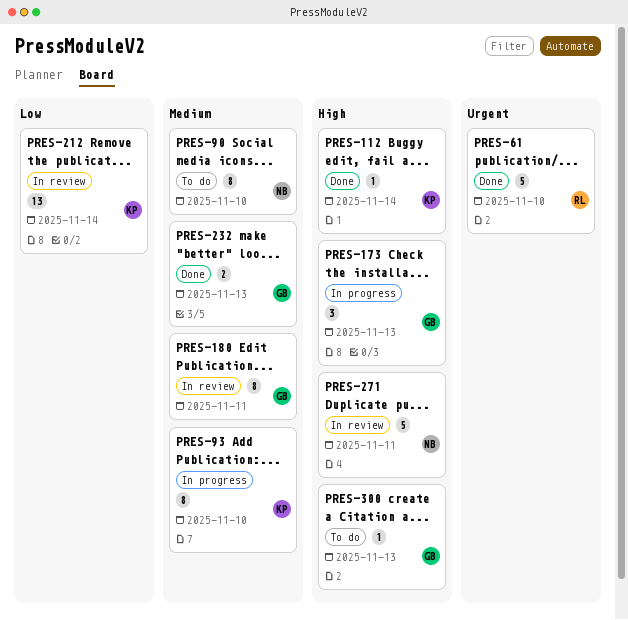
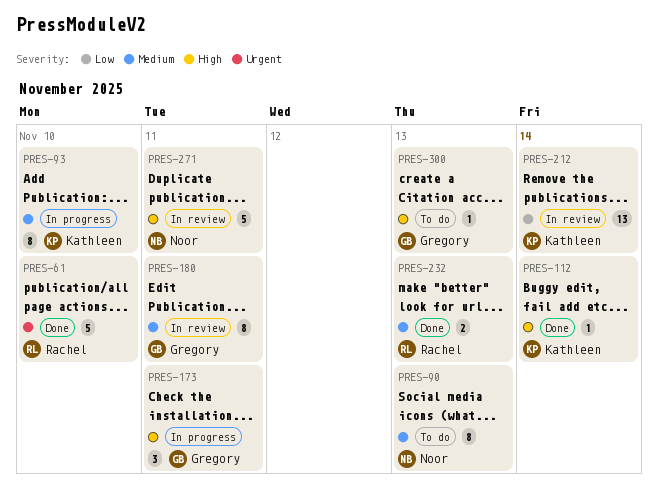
PRES-90, due: Nov 10 -> Nov 13
PRES-173, due: Nov 13 -> Nov 11
PRES-232, owner: Gregory -> Rachel

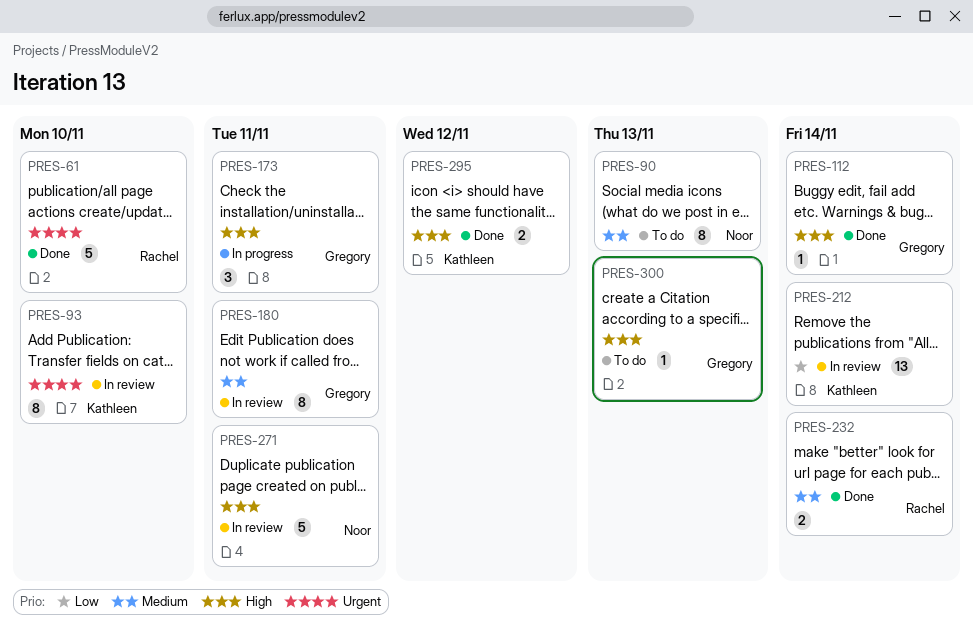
PRES-93, status: In progress -> In review
PRES-93, priority: Medium -> Urgent
PRES-112, owner: Kathleen -> Gregory
PRES-232, due: Nov 13 -> Nov 14
PRES-295: none -> present

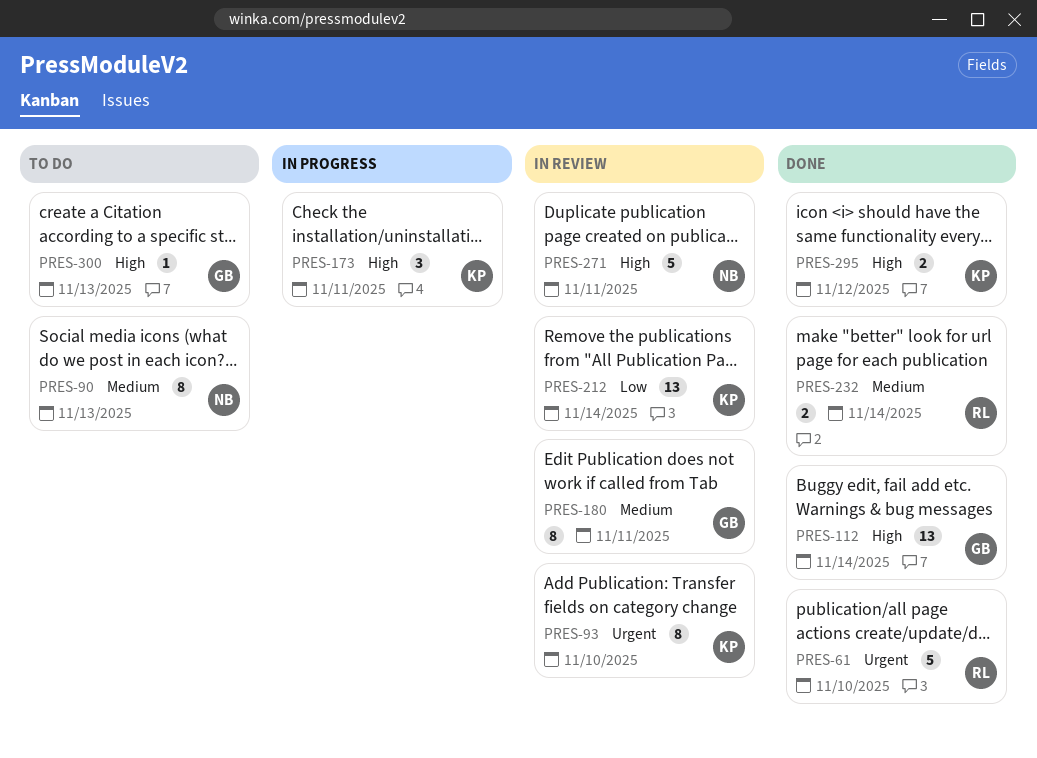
PRES-112, estimate: 1 -> 13
PRES-173, owner: Gregory -> Kathleen

